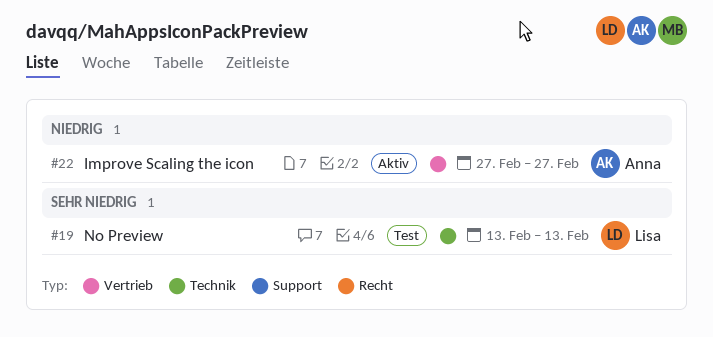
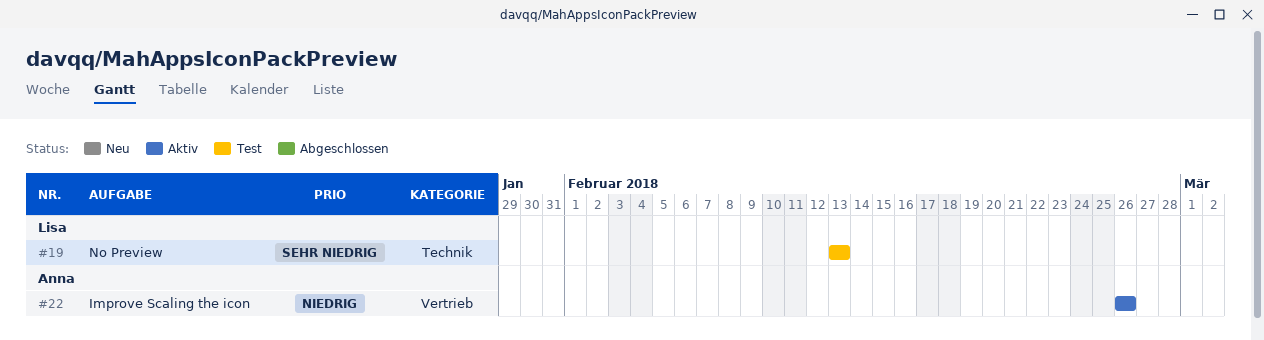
#22, start: Feb 27 -> Feb 26
#22, due: Feb 27 -> Feb 26

